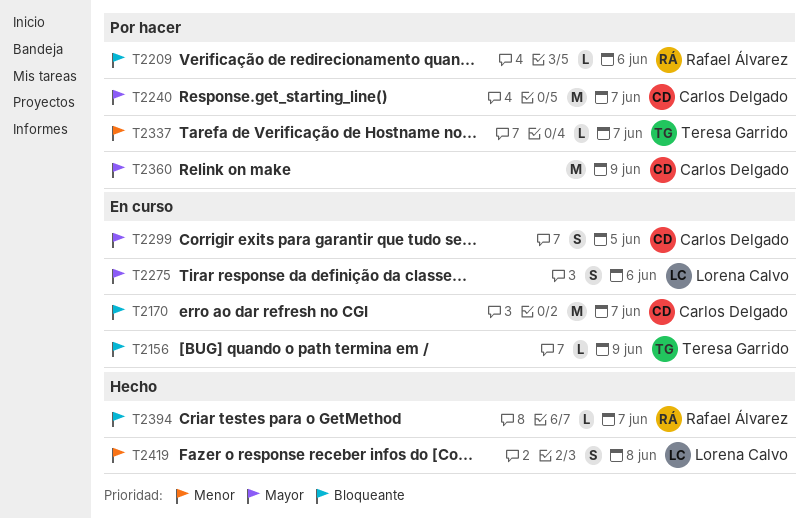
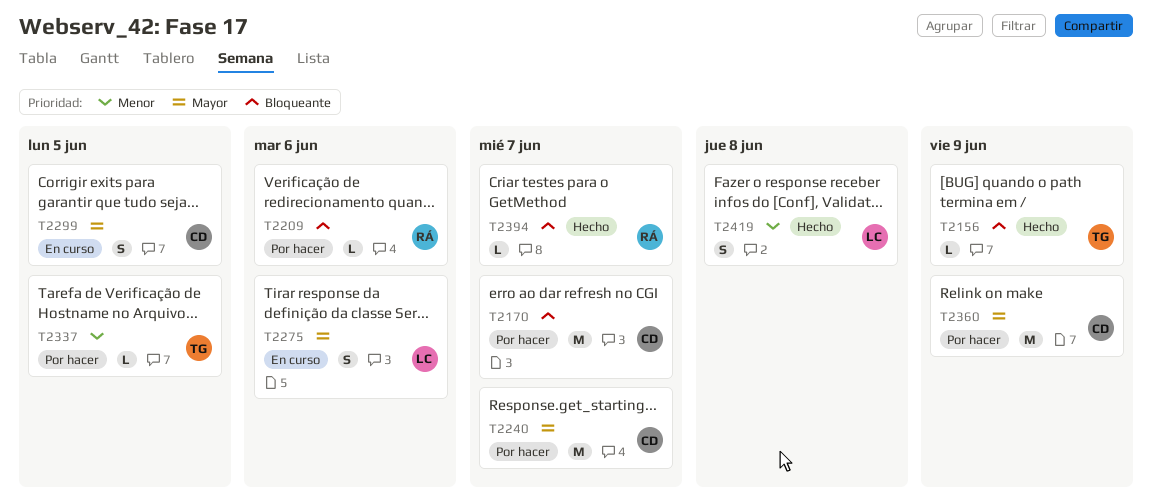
T2156, status: En curso -> Hecho
T2170, status: En curso -> Por hacer
T2337, due: Jun 7 -> Jun 5

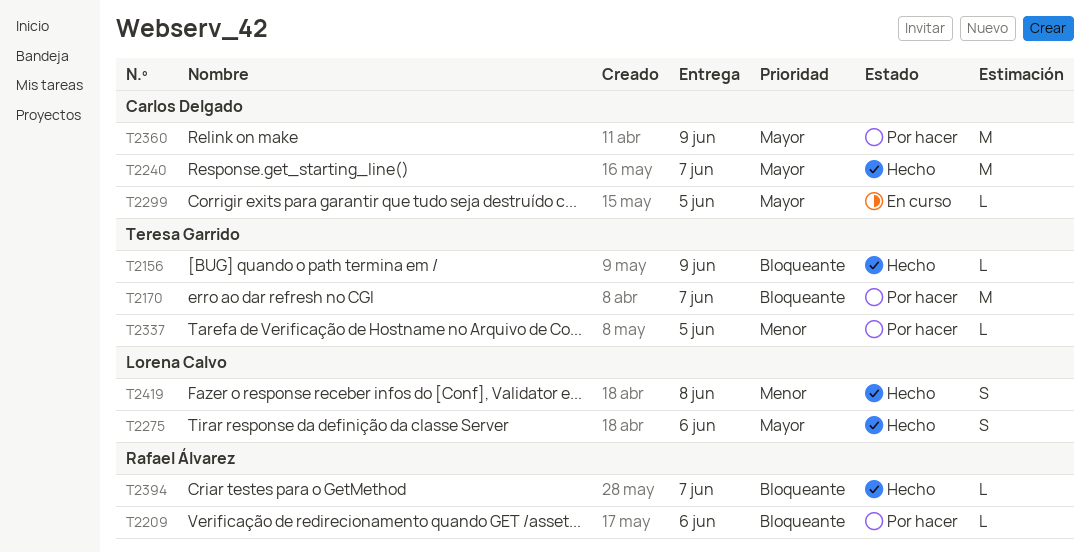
T2170, owner: Carlos Delgado -> Teresa Garrido
T2240, status: Por hacer -> Hecho
T2275, status: En curso -> Hecho
T2299, estimate: S -> L

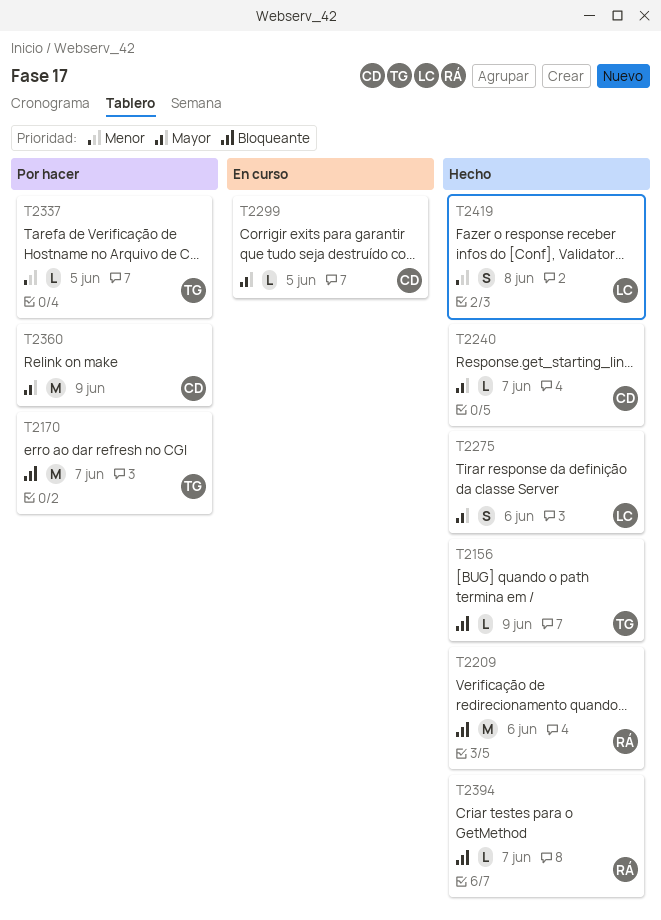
T2209, status: Por hacer -> Hecho
T2209, estimate: L -> M
T2240, estimate: M -> L

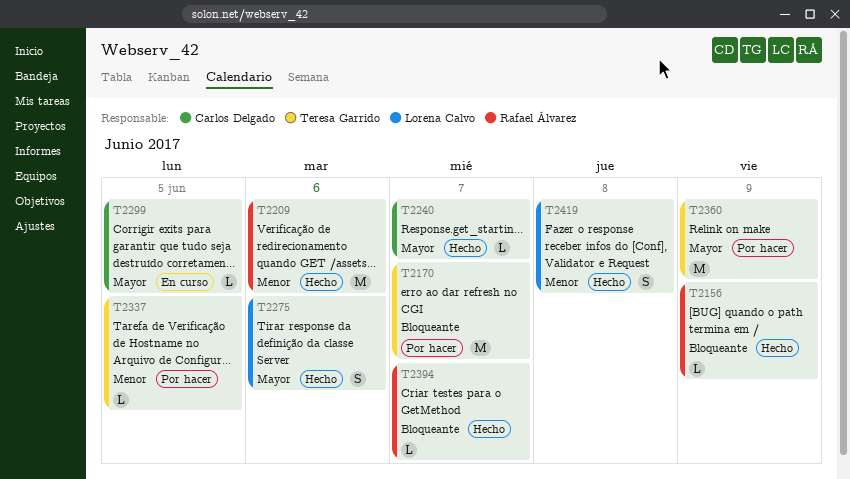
T2156, owner: Teresa Garrido -> Rafael Álvarez
T2209, priority: Bloqueante -> Menor
T2360, owner: Carlos Delgado -> Teresa Garrido

